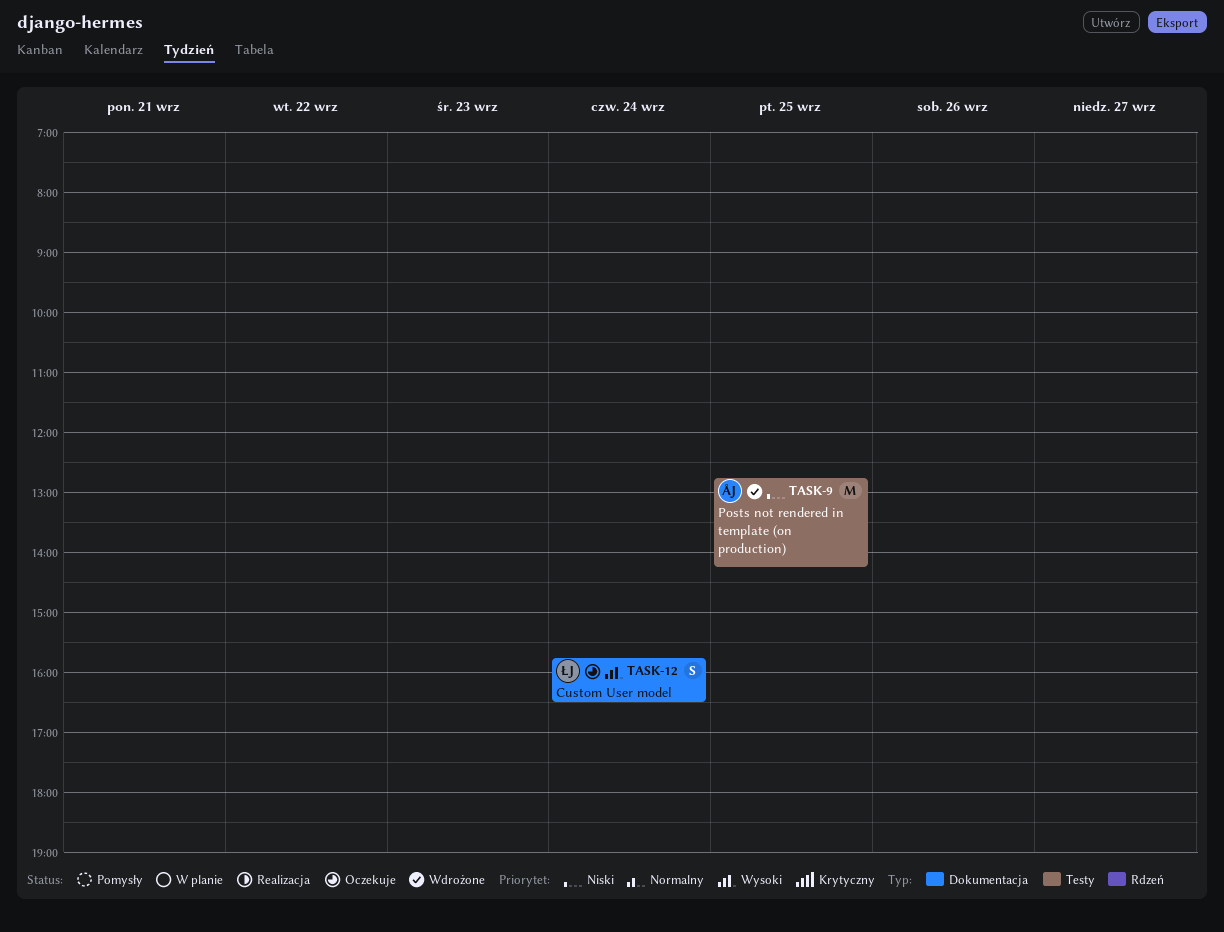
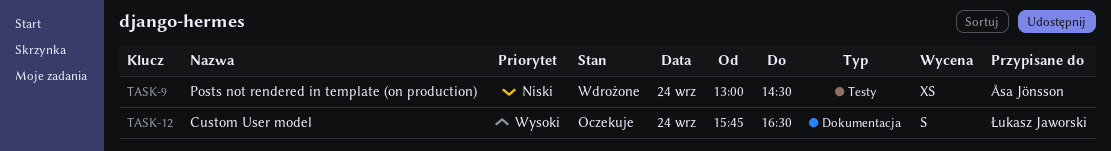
TASK-9, estimate: M -> XS
TASK-9, day: Sep 25 -> Sep 24
TASK-9, begins: 12:45 -> 13:00
TASK-9, ends: 14:15 -> 14:30

